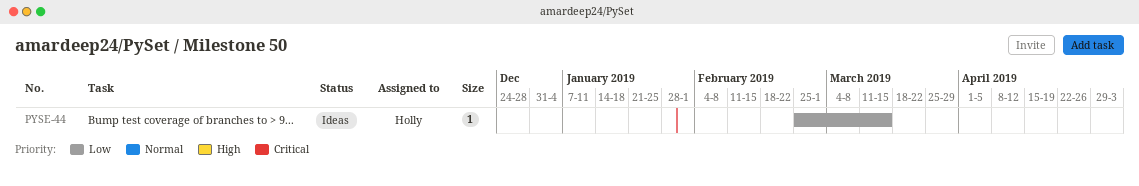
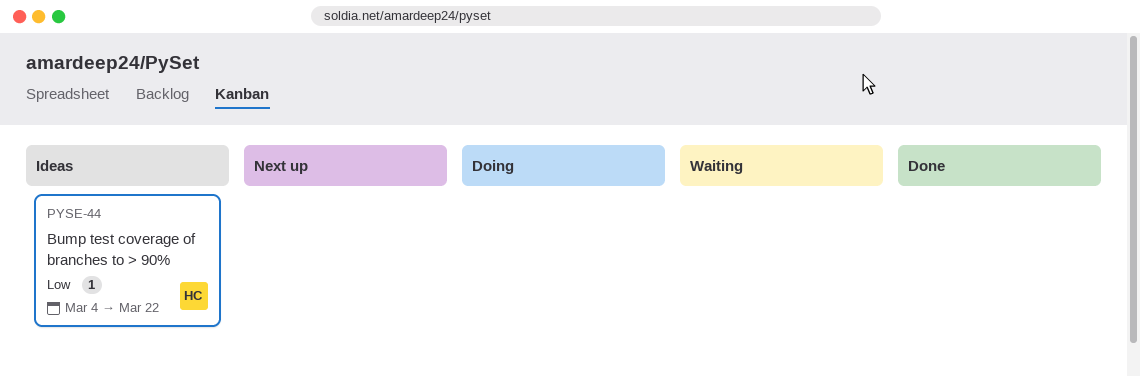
PYSE-44, start: Feb 25 -> Mar 4
PYSE-44, due: Mar 15 -> Mar 22

